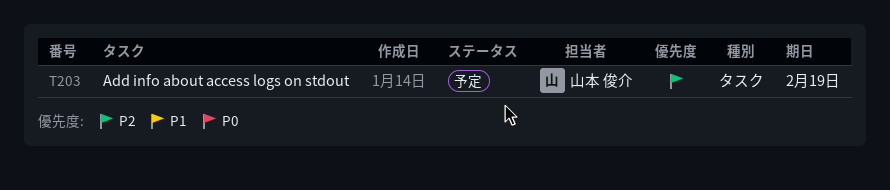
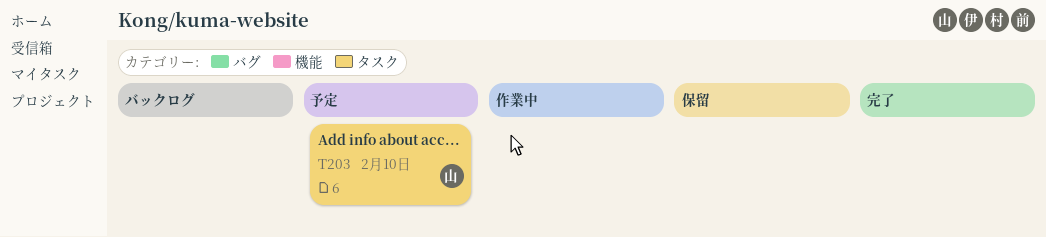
T203, due: Feb 19 -> Feb 10

